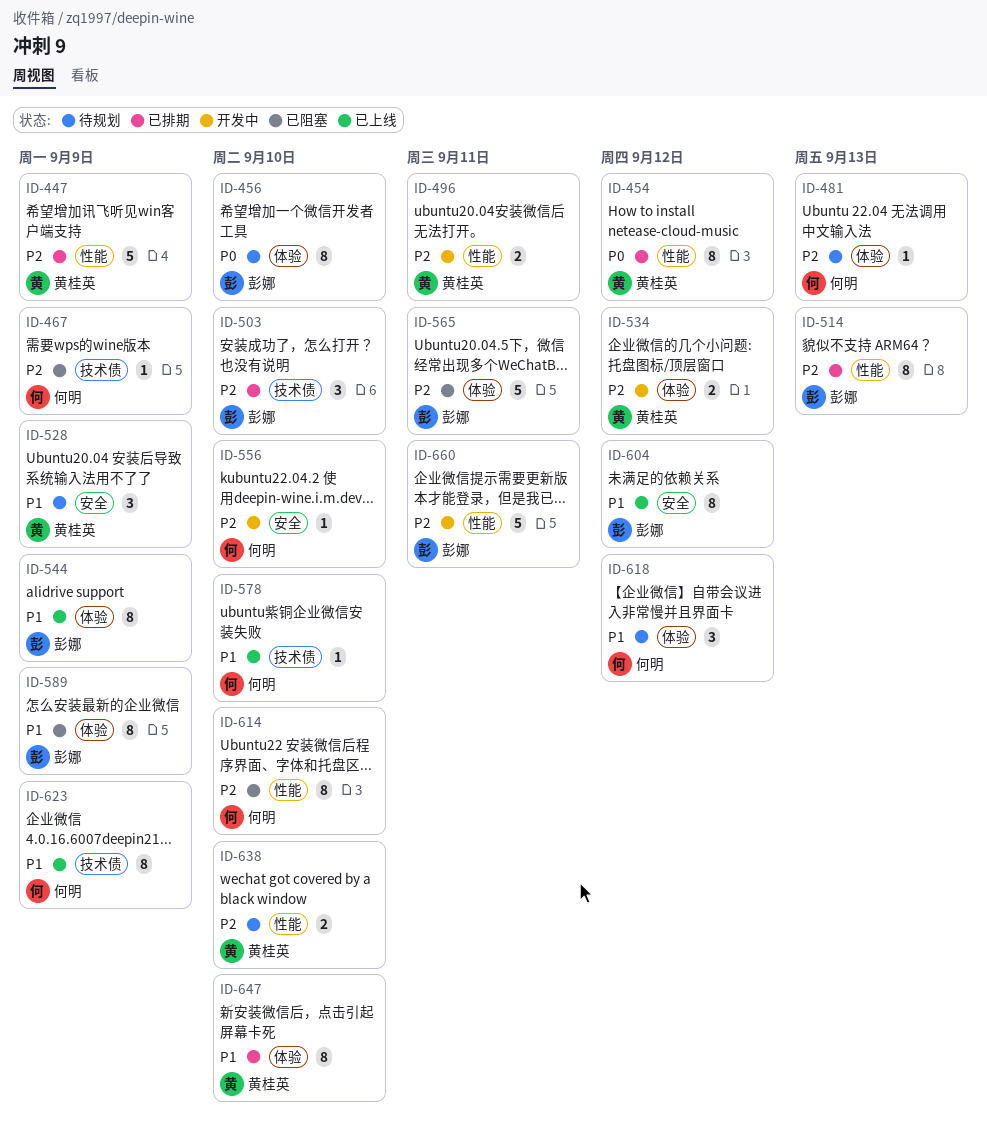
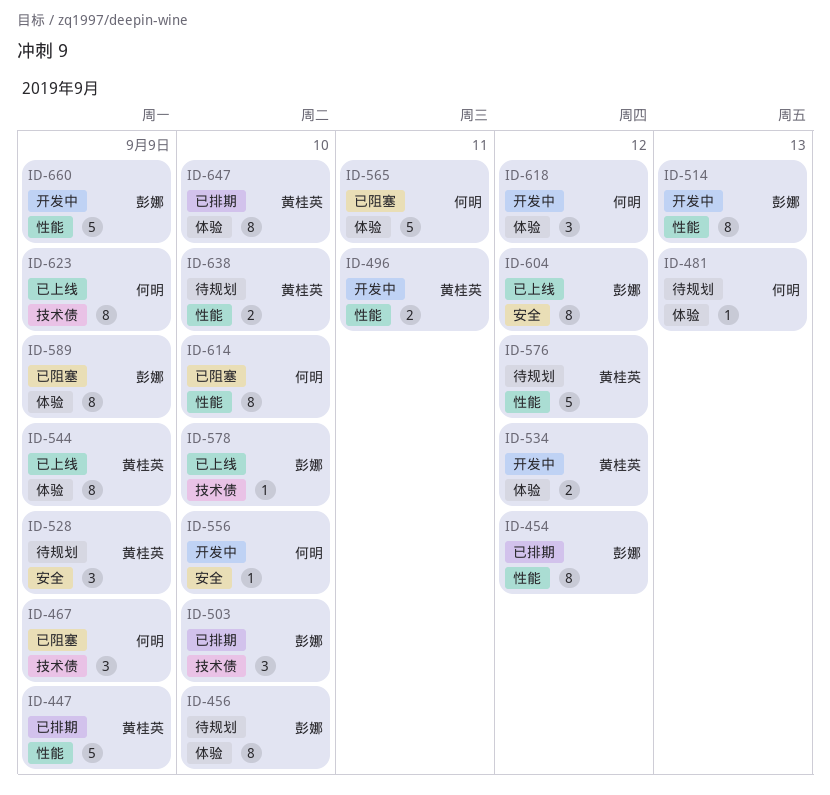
ID-454, owner: 黄桂英 -> 彭娜
ID-467, estimate: 1 -> 3
ID-514, status: 已排期 -> 开发中
ID-544, owner: 彭娜 -> 黄桂英
ID-565, owner: 彭娜 -> 何明
ID-576: none -> present
ID-578, owner: 何明 -> 彭娜
ID-618, status: 待规划 -> 开发中
ID-660, due: Sep 11 -> Sep 9

